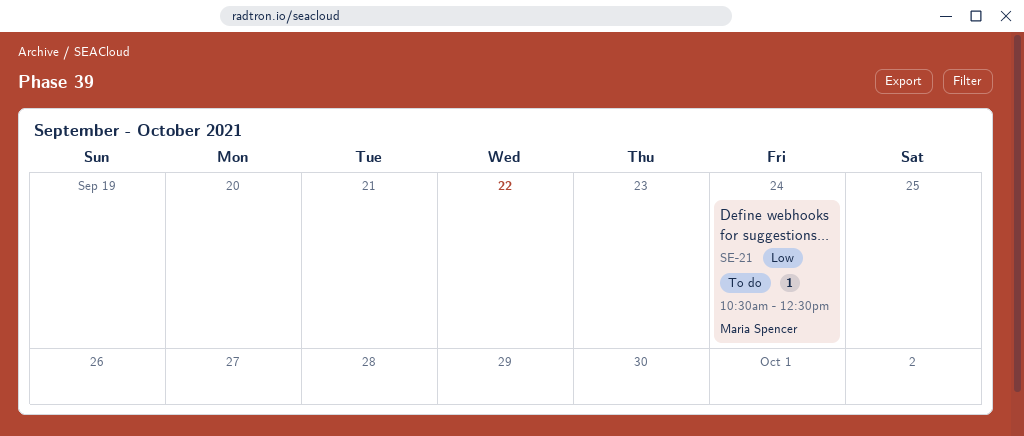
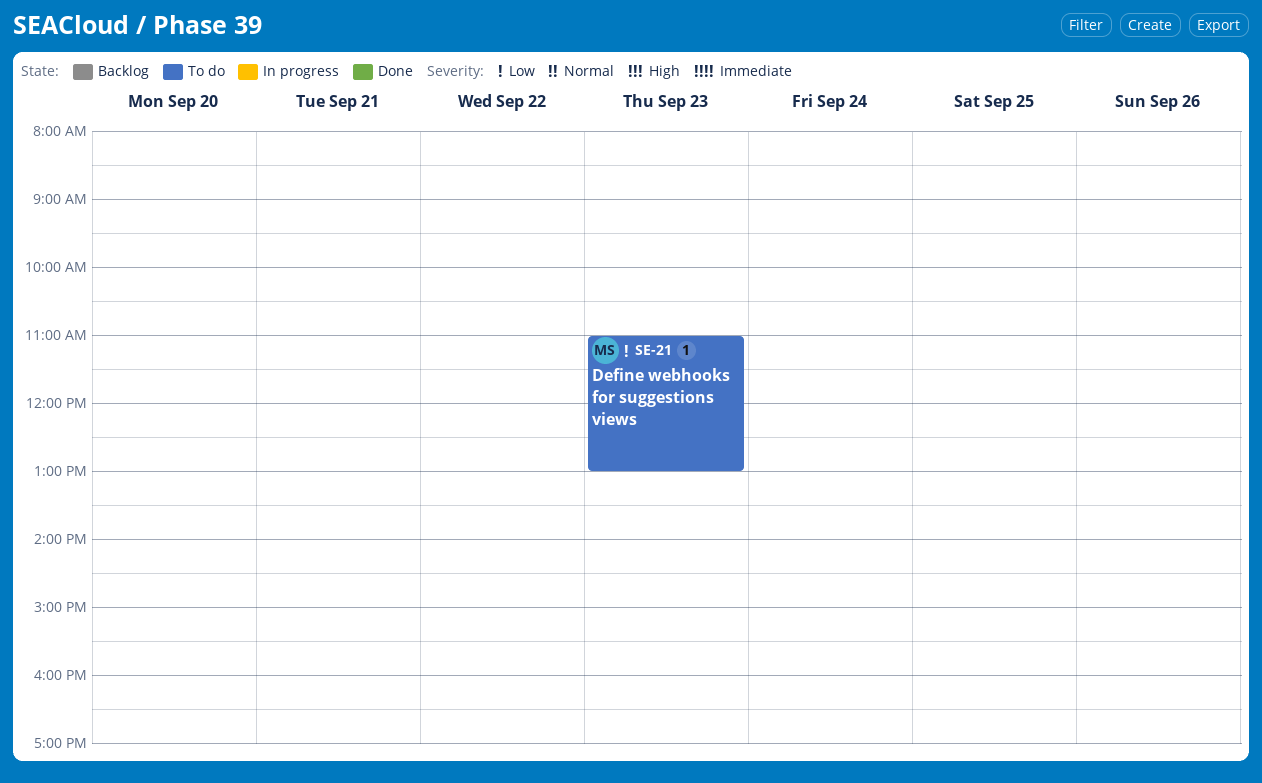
SE-21, day: Sep 24 -> Sep 23
SE-21, begins: 10:30 -> 11:00
SE-21, ends: 12:30 -> 13:00

